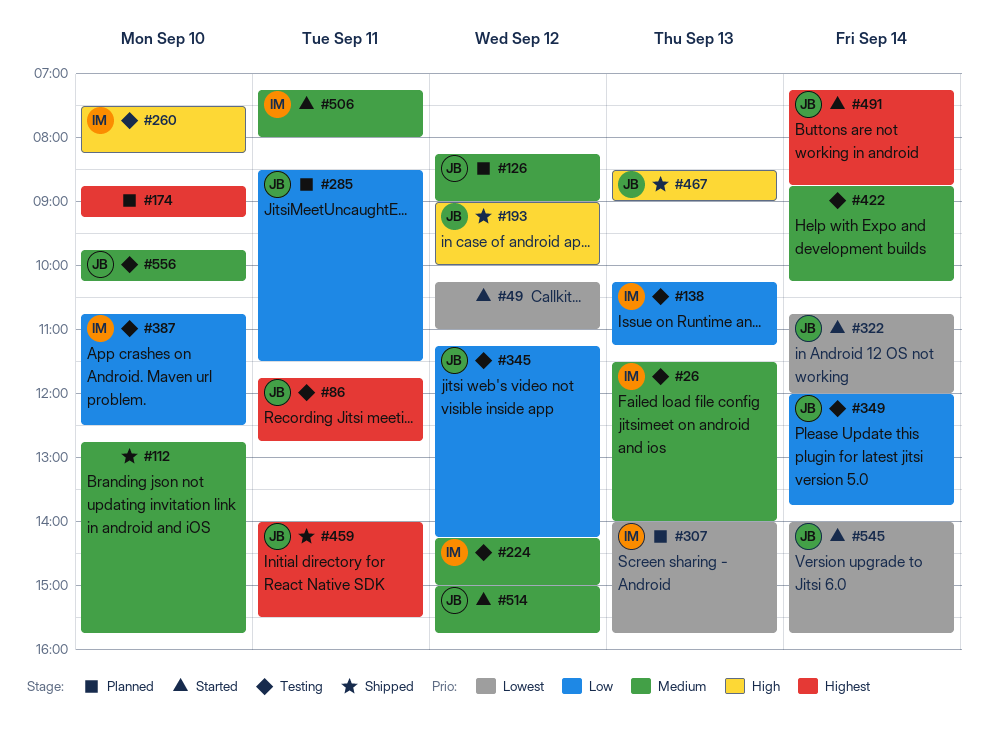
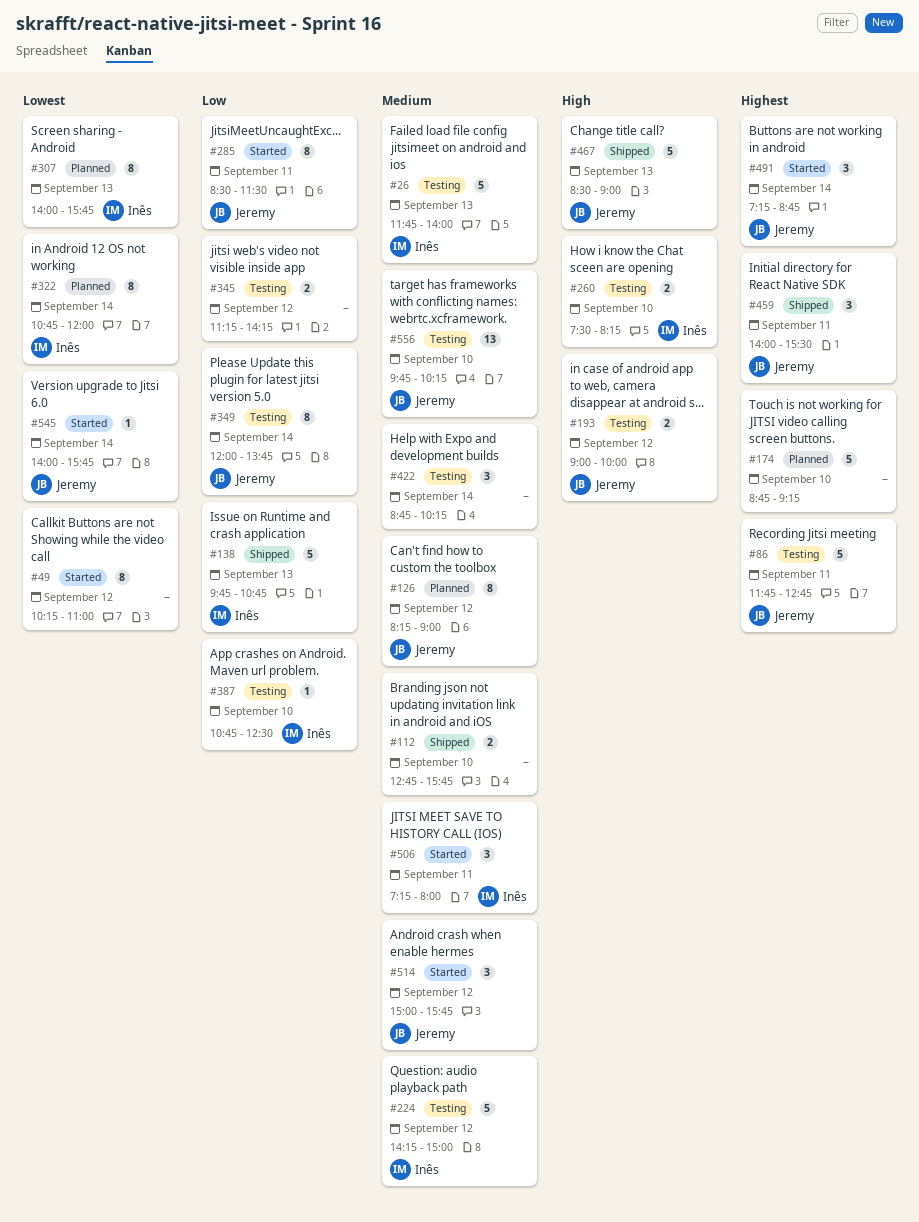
#26, begins: 11:30 -> 11:45
#138, status: Testing -> Shipped
#138, begins: 10:15 -> 09:45
#138, ends: 11:15 -> 10:45
#193, status: Shipped -> Testing
#285, status: Planned -> Started
#322, status: Started -> Planned
#322, owner: Jeremy -> Inês
#345, owner: Jeremy -> none

